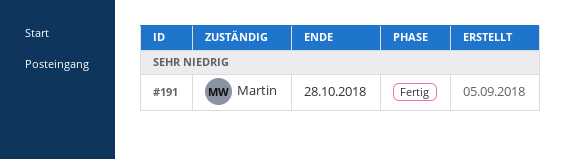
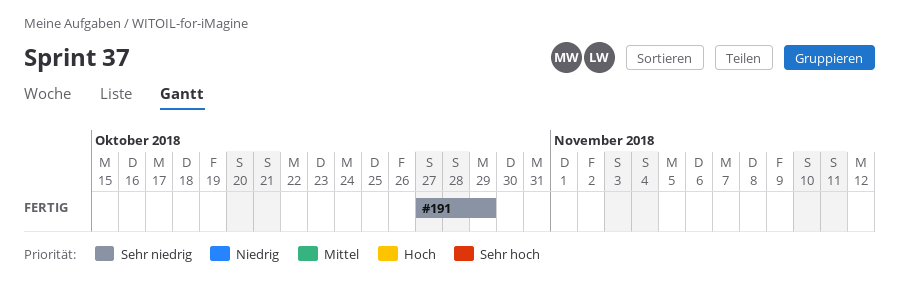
#191, due: Oct 28 -> Oct 29

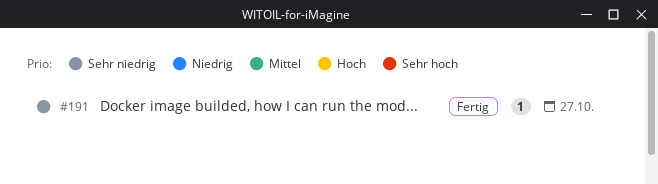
#191, due: Oct 29 -> Oct 27

